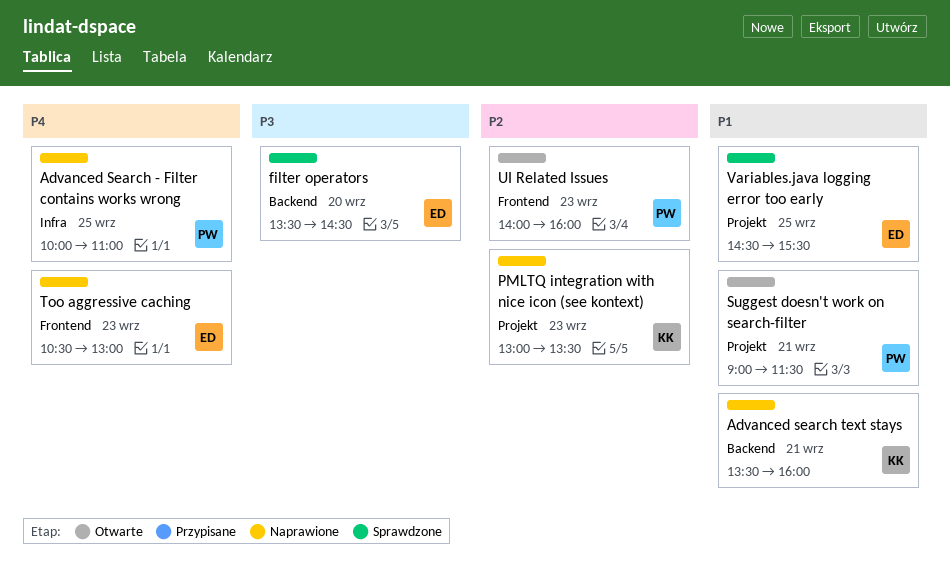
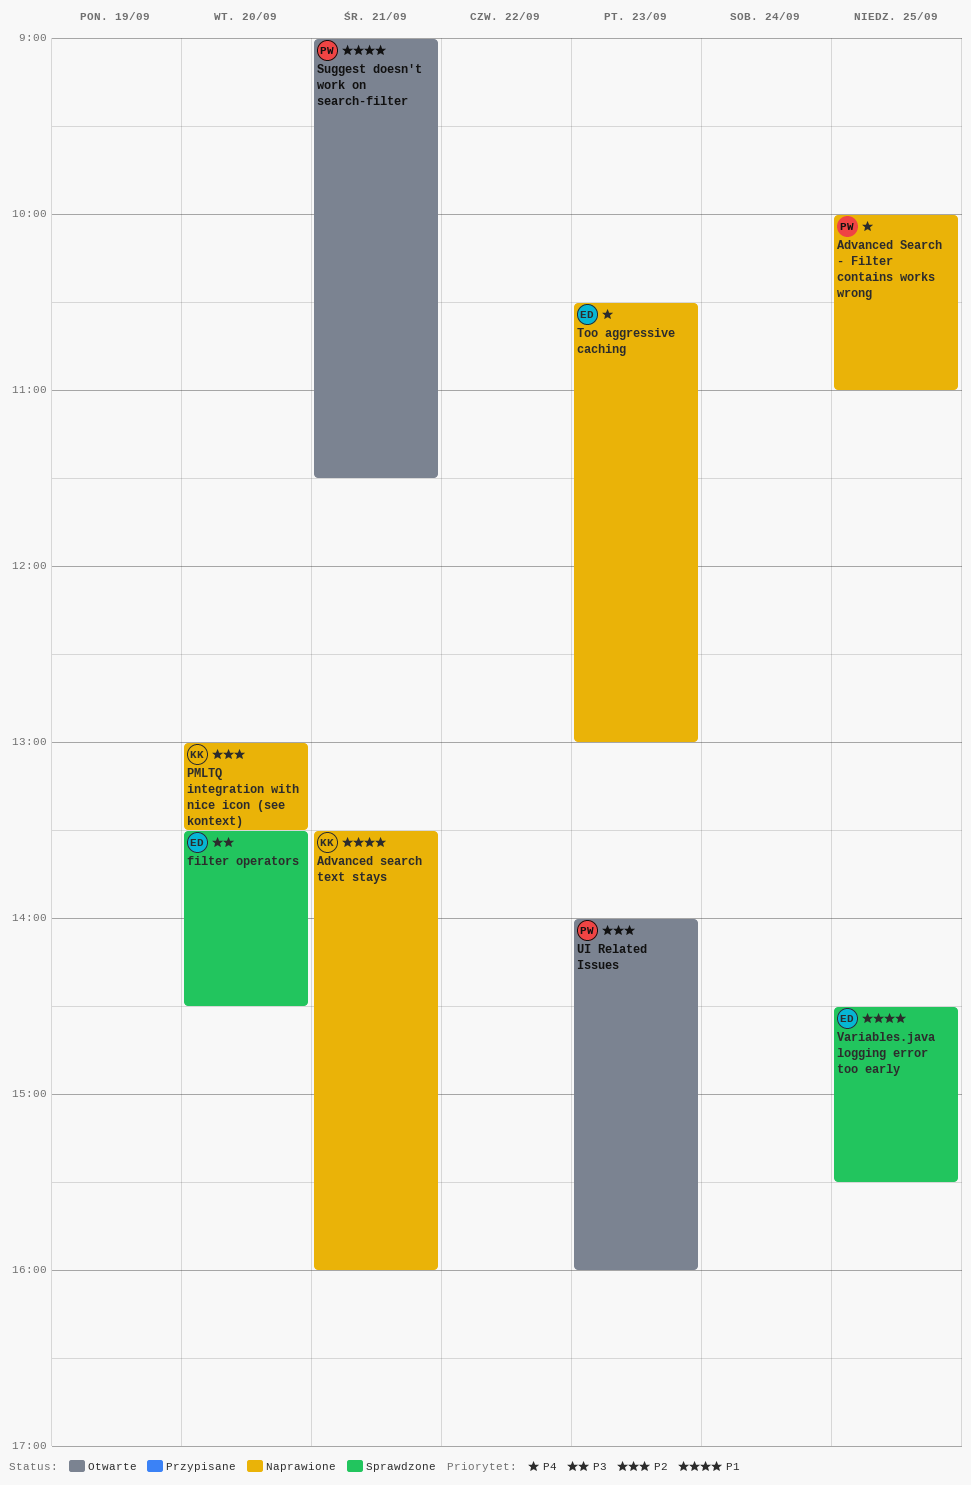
PMLTQ integration with nice icon (see kontext), day: Sep 23 -> Sep 20

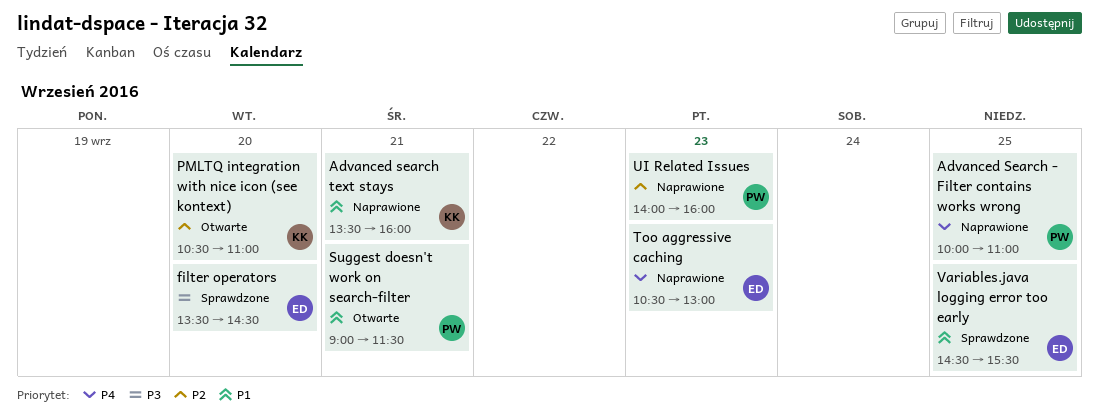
PMLTQ integration with nice icon (see kontext), status: Naprawione -> Otwarte
PMLTQ integration with nice icon (see kontext), begins: 13:00 -> 10:30
PMLTQ integration with nice icon (see kontext), ends: 13:30 -> 11:00
UI Related Issues, status: Otwarte -> Naprawione

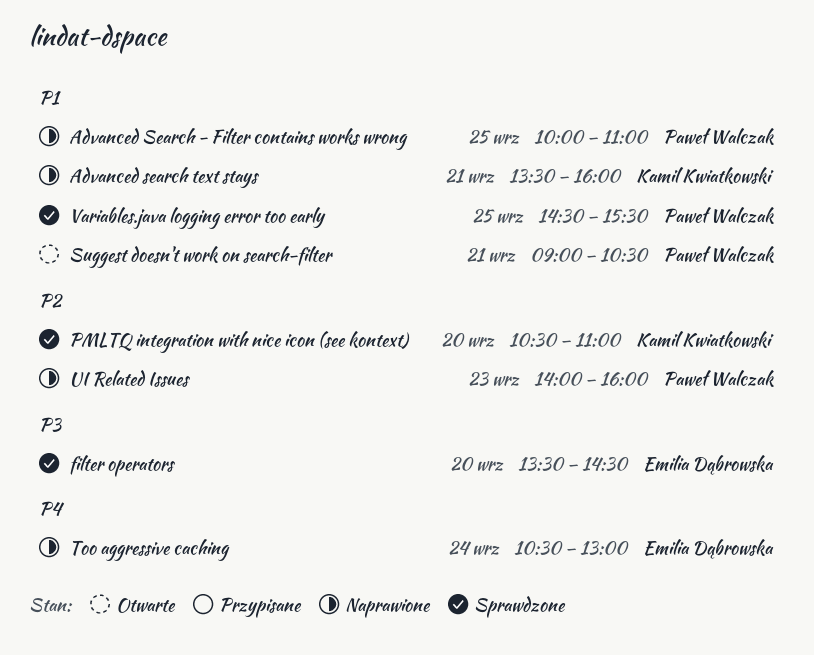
Advanced Search - Filter contains works wrong, priority: P4 -> P1
PMLTQ integration with nice icon (see kontext), status: Otwarte -> Sprawdzone
Suggest doesn't work on search-filter, ends: 11:30 -> 10:30
Too aggressive caching, day: Sep 23 -> Sep 24
Variables.java logging error too early, owner: Emilia Dąbrowska -> Paweł Walczak

